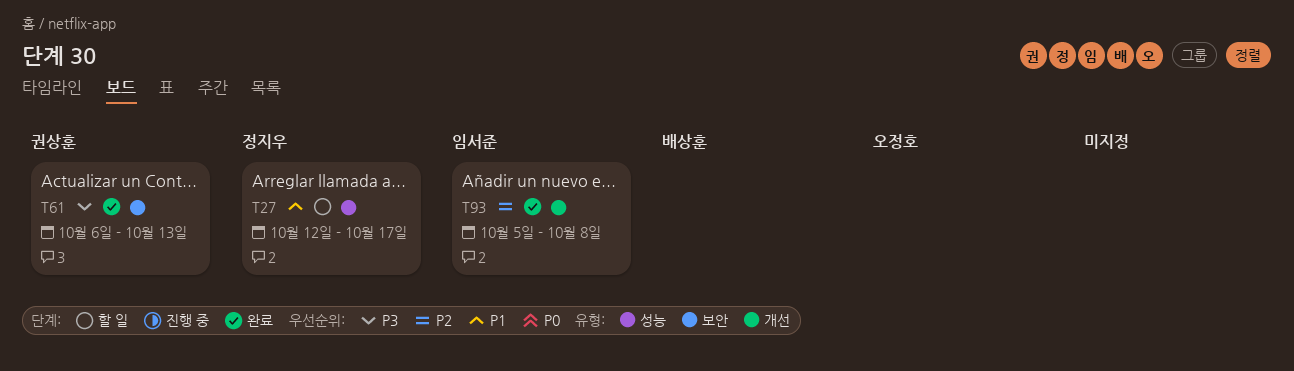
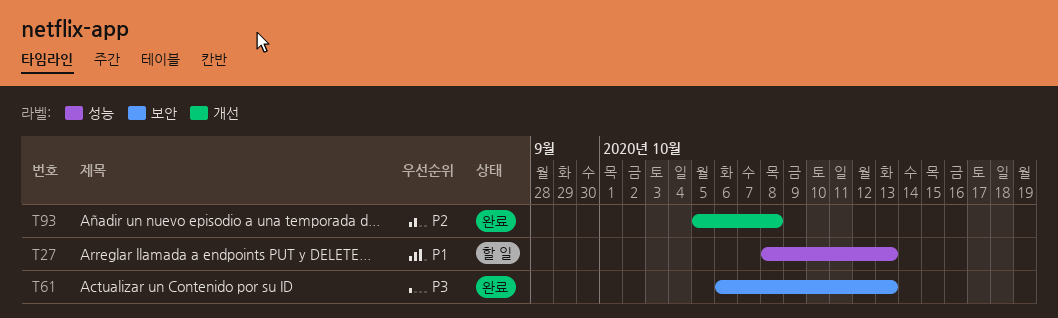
T27, start: Oct 12 -> Oct 8
T27, due: Oct 17 -> Oct 13

